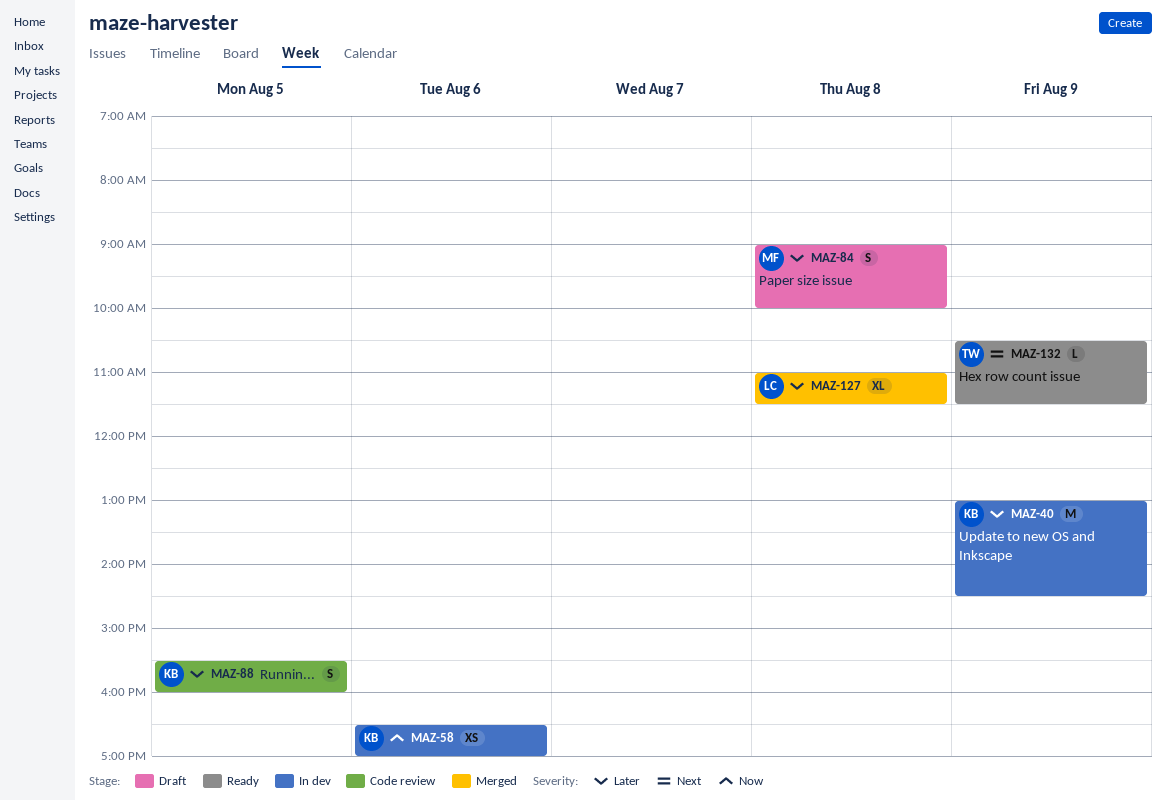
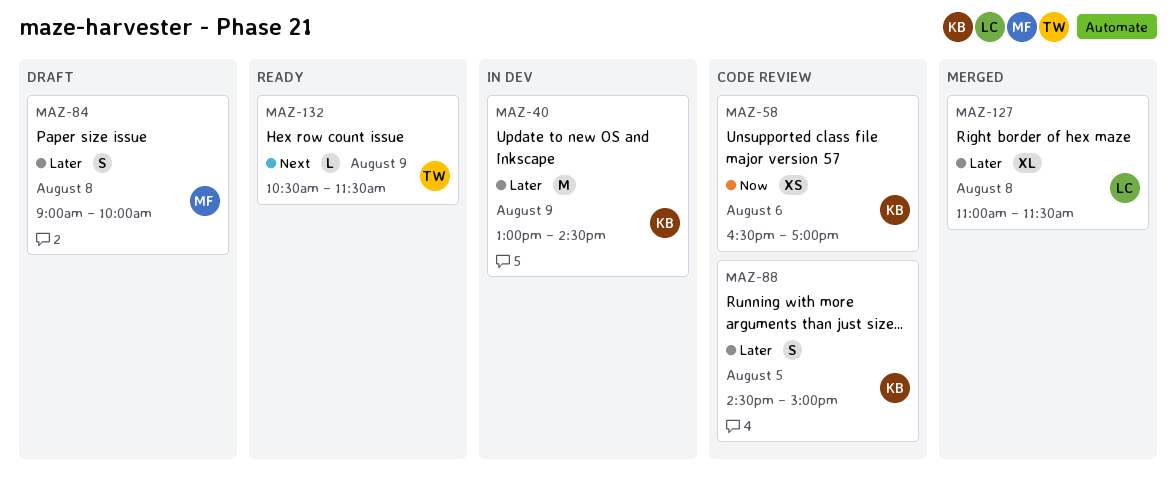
MAZ-58, status: In dev -> Code review
MAZ-88, begins: 15:30 -> 14:30
MAZ-88, ends: 16:00 -> 15:00

